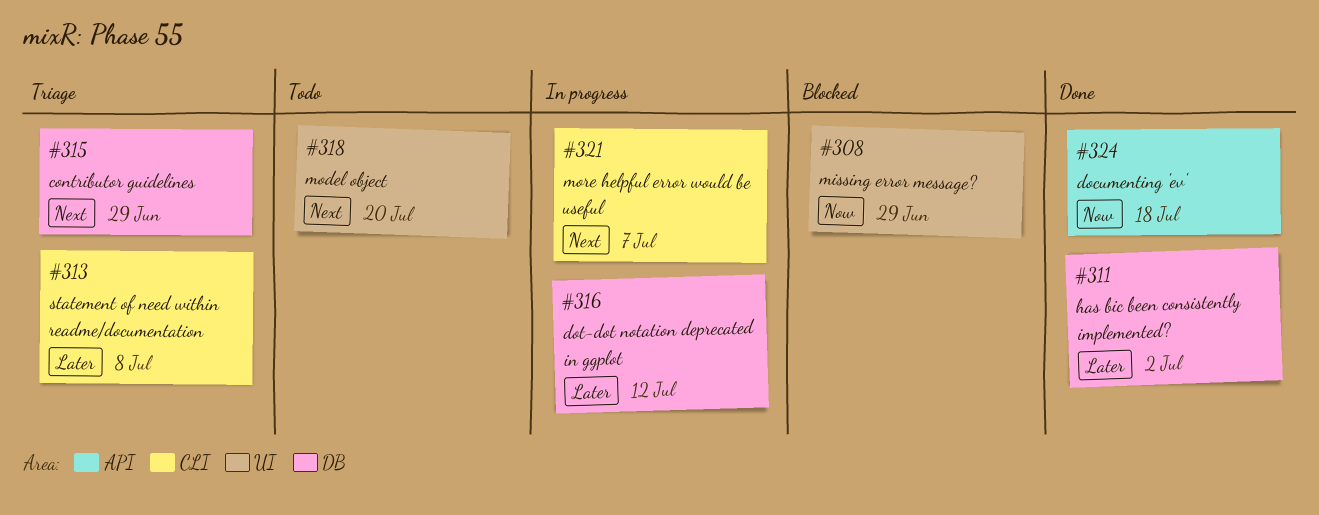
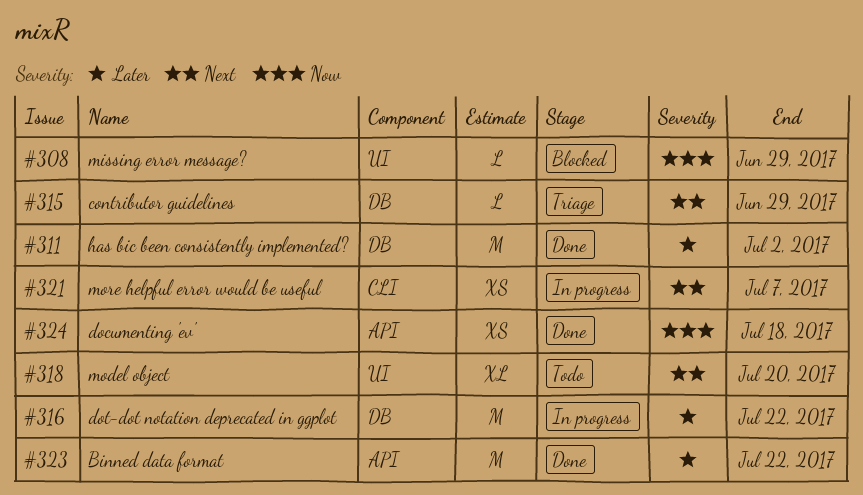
#313: present -> none
#316, due: Jul 12 -> Jul 22
#323: none -> present

